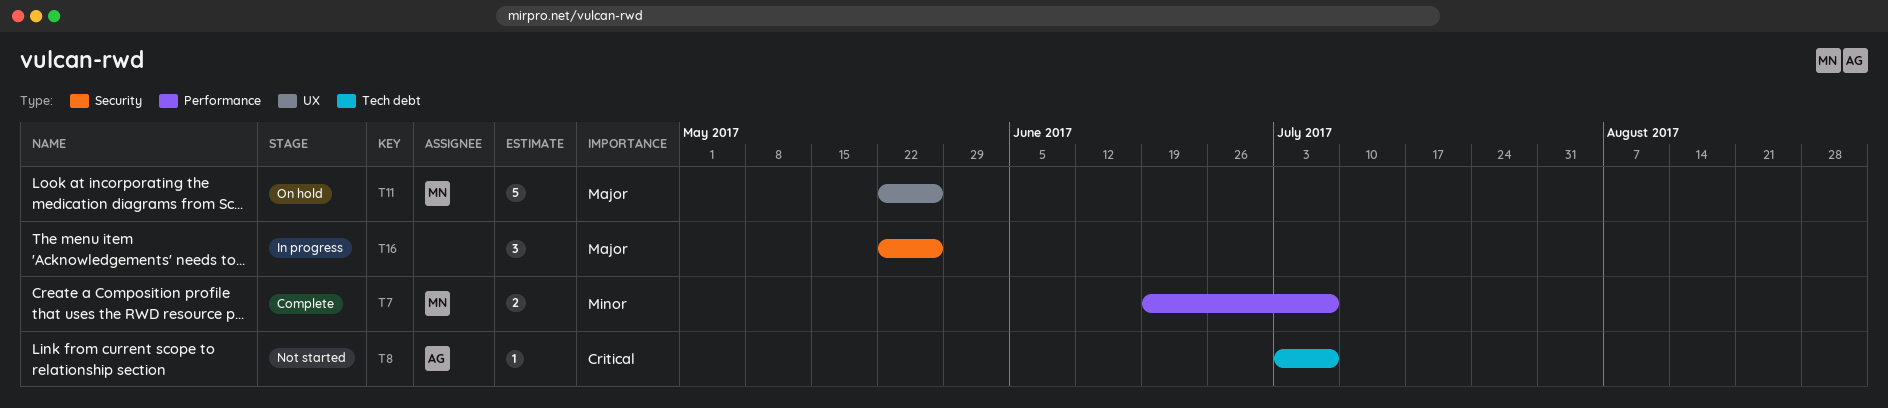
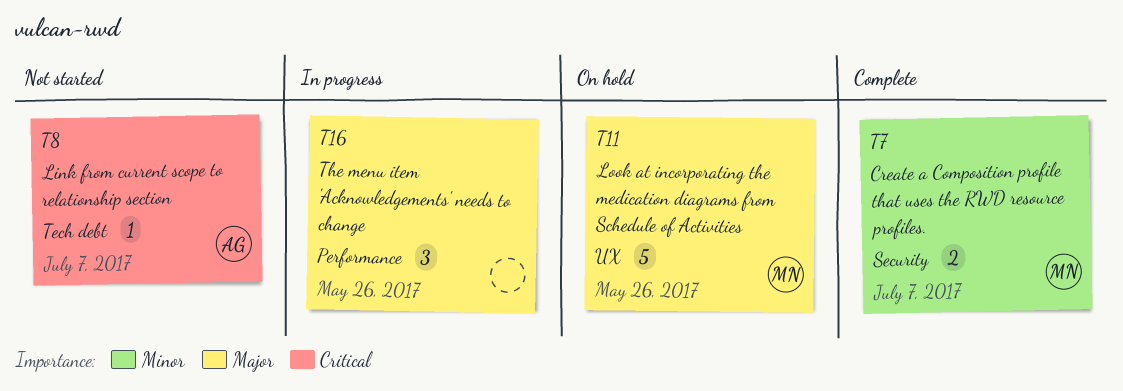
T7, label: Performance -> Security
T16, label: Security -> Performance

